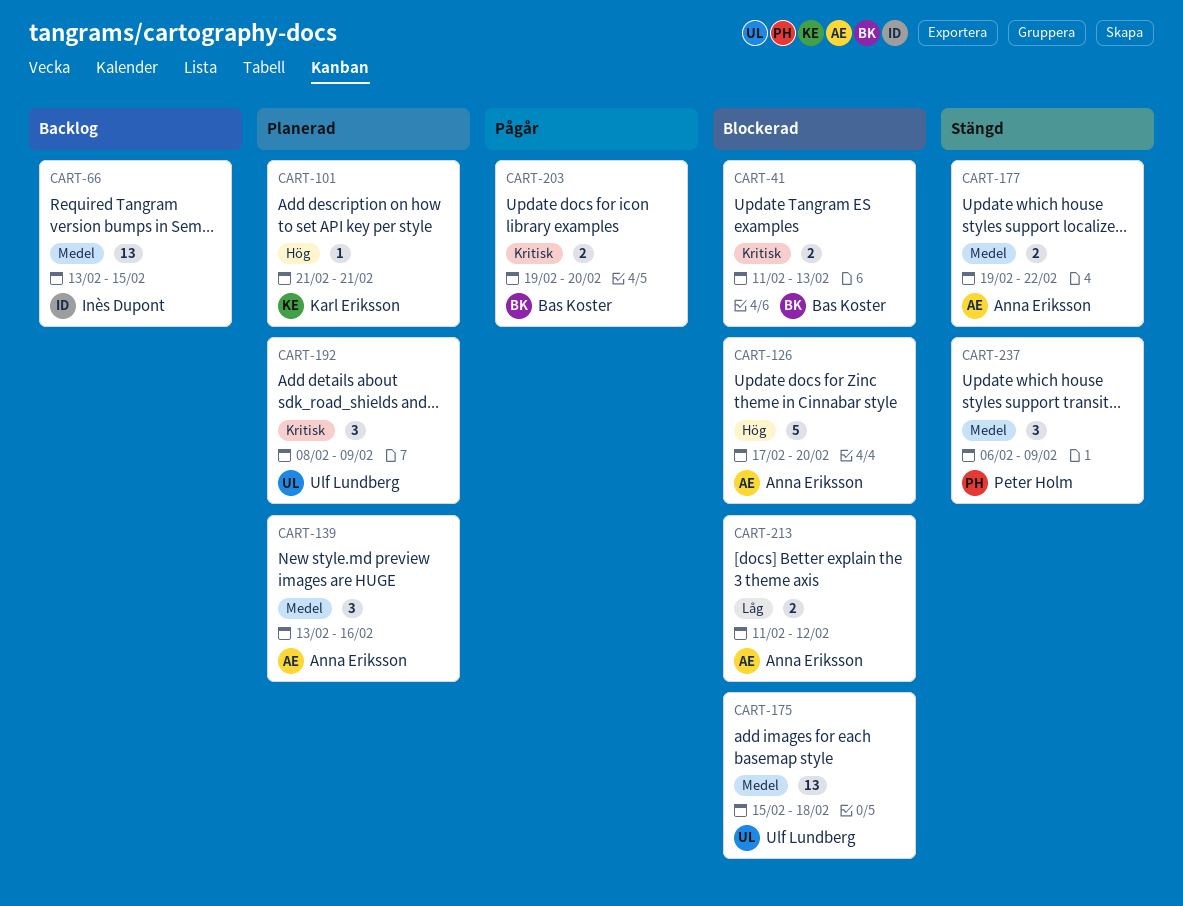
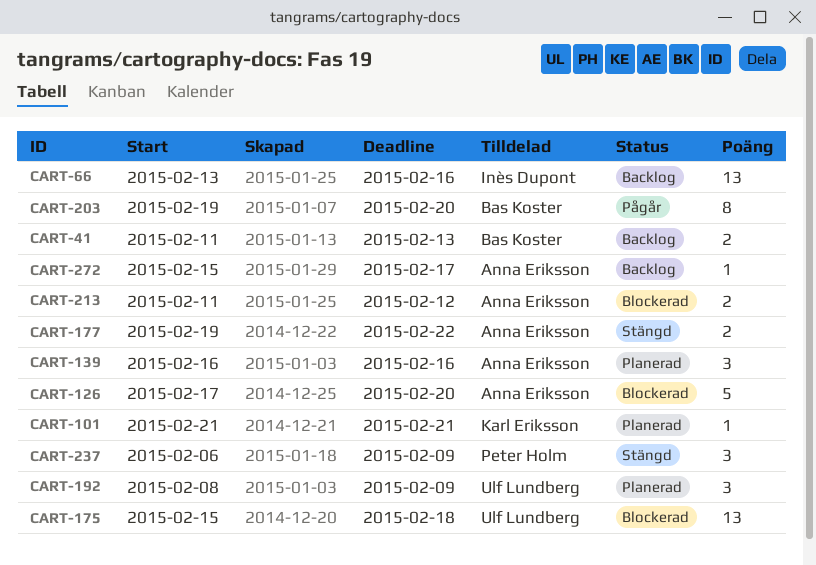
CART-41, status: Blockerad -> Backlog
CART-66, due: Feb 15 -> Feb 16
CART-139, start: Feb 13 -> Feb 16
CART-203, estimate: 2 -> 8
CART-272: none -> present

